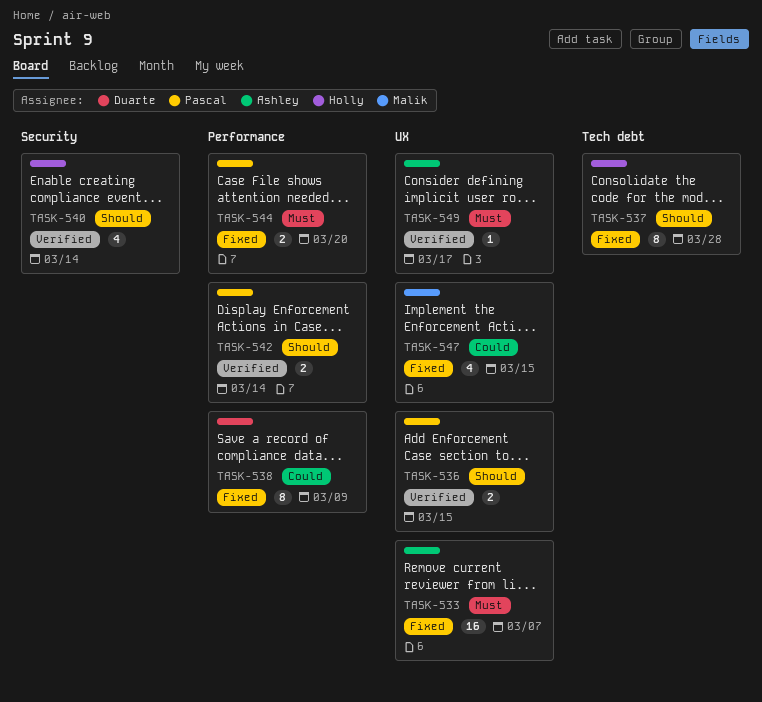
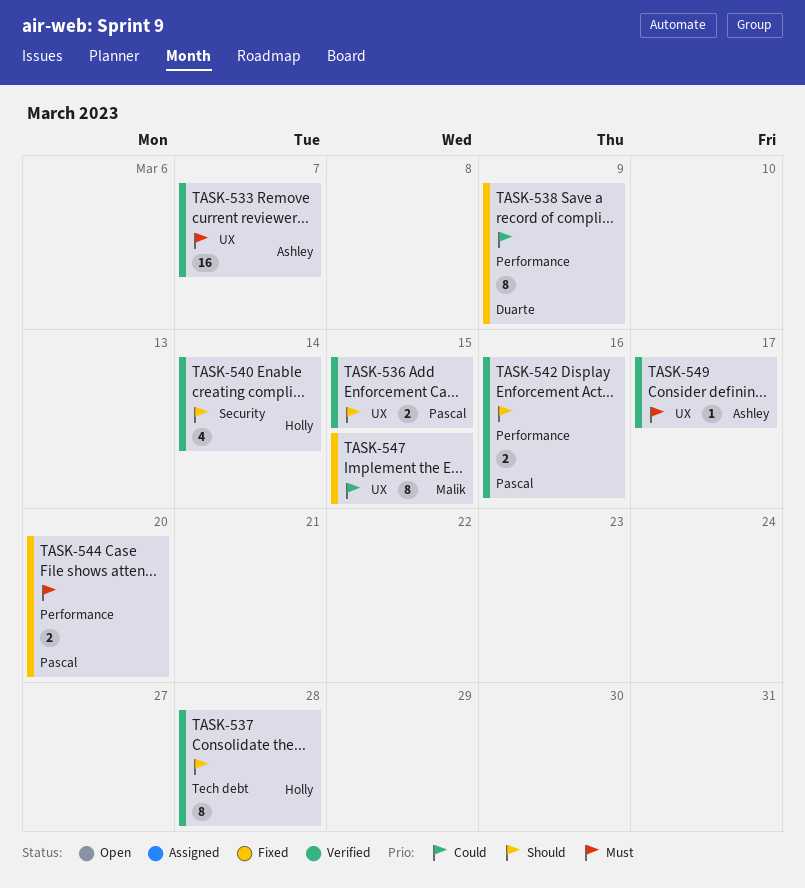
TASK-533, status: Fixed -> Verified
TASK-537, status: Fixed -> Verified
TASK-542, due: Mar 14 -> Mar 16
TASK-547, estimate: 4 -> 8

